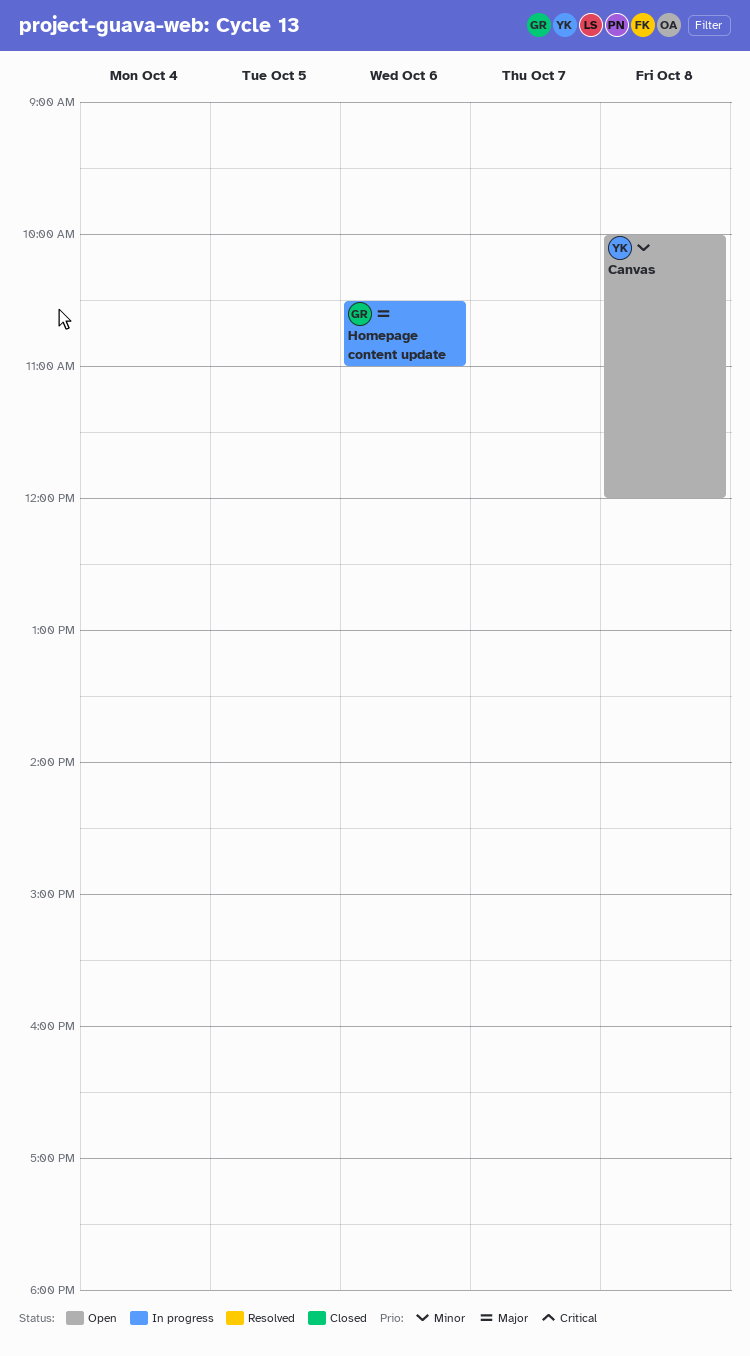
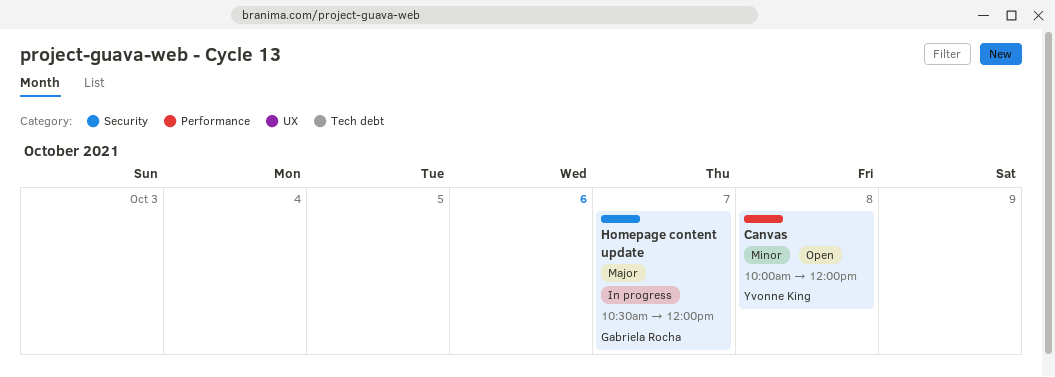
Homepage content update, day: Oct 6 -> Oct 7
Homepage content update, ends: 11:00 -> 12:00

